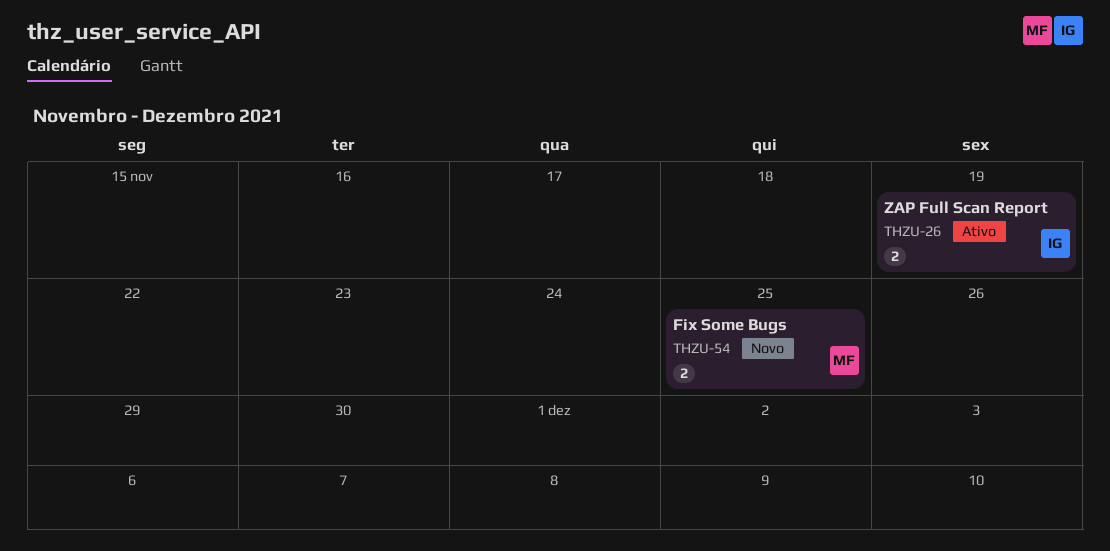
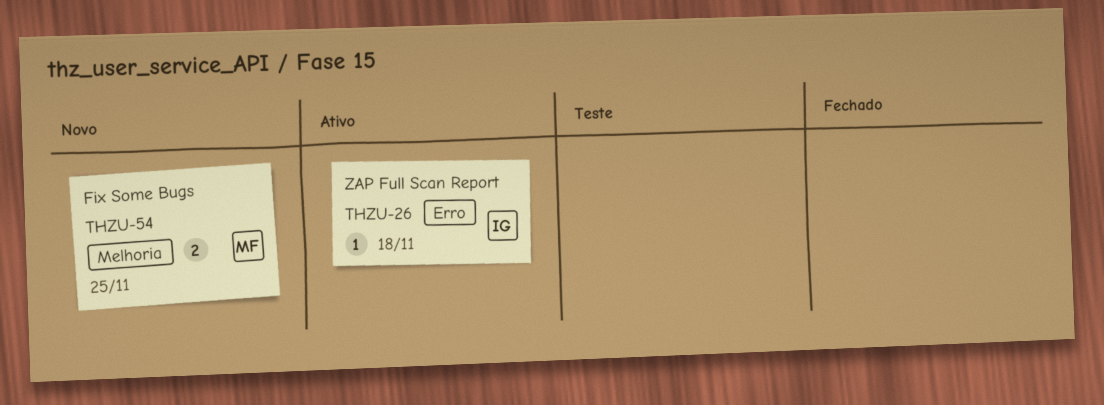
THZU-26, estimate: 2 -> 1
THZU-26, due: Nov 19 -> Nov 18

